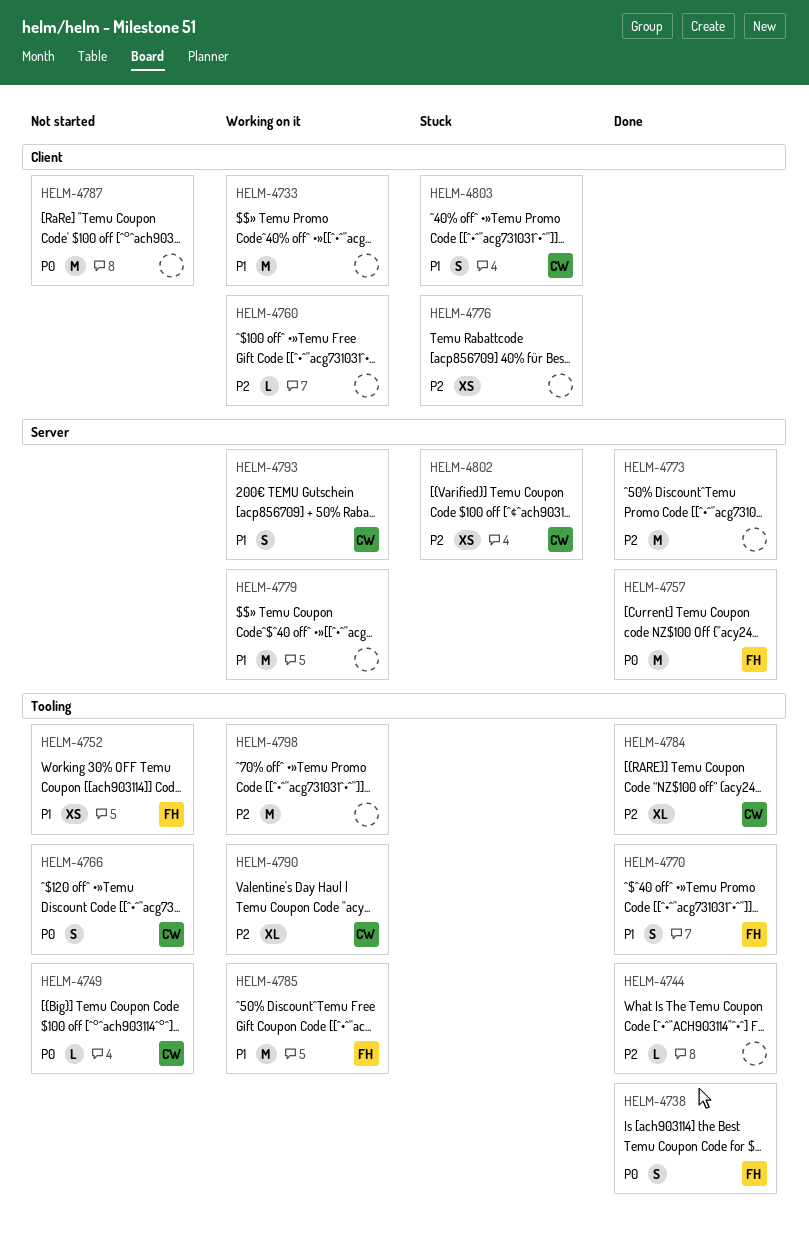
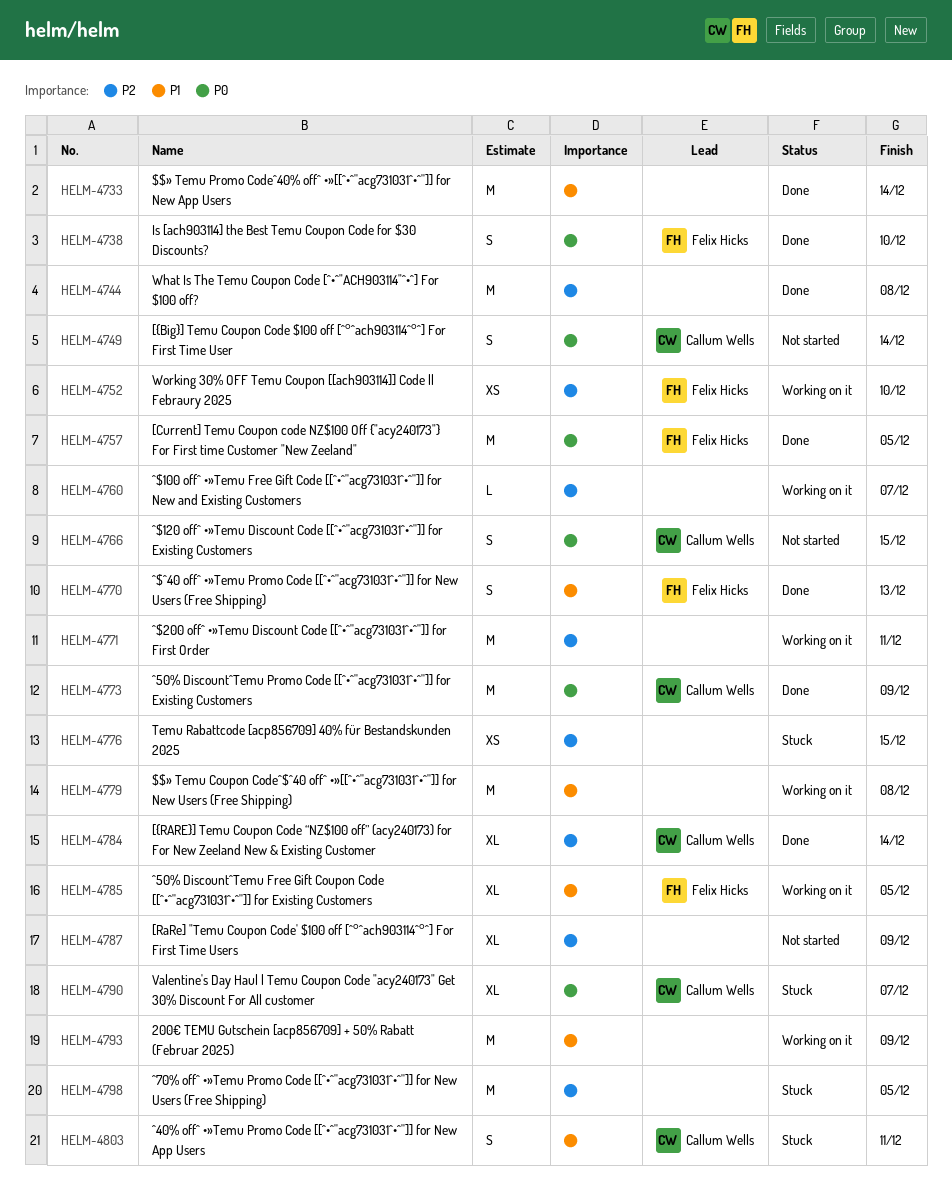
HELM-4733, status: Working on it -> Done
HELM-4744, estimate: L -> M
HELM-4749, estimate: L -> S
HELM-4752, status: Not started -> Working on it
HELM-4752, priority: P1 -> P2
HELM-4771: none -> present
HELM-4773, owner: none -> Callum Wells
HELM-4773, priority: P2 -> P0
HELM-4785, estimate: M -> XL
HELM-4787, priority: P0 -> P2
HELM-4787, estimate: M -> XL
HELM-4790, status: Working on it -> Stuck
HELM-4790, priority: P2 -> P0
HELM-4793, owner: Callum Wells -> none
HELM-4793, estimate: S -> M
HELM-4798, status: Working on it -> Stuck
HELM-4802: present -> none

